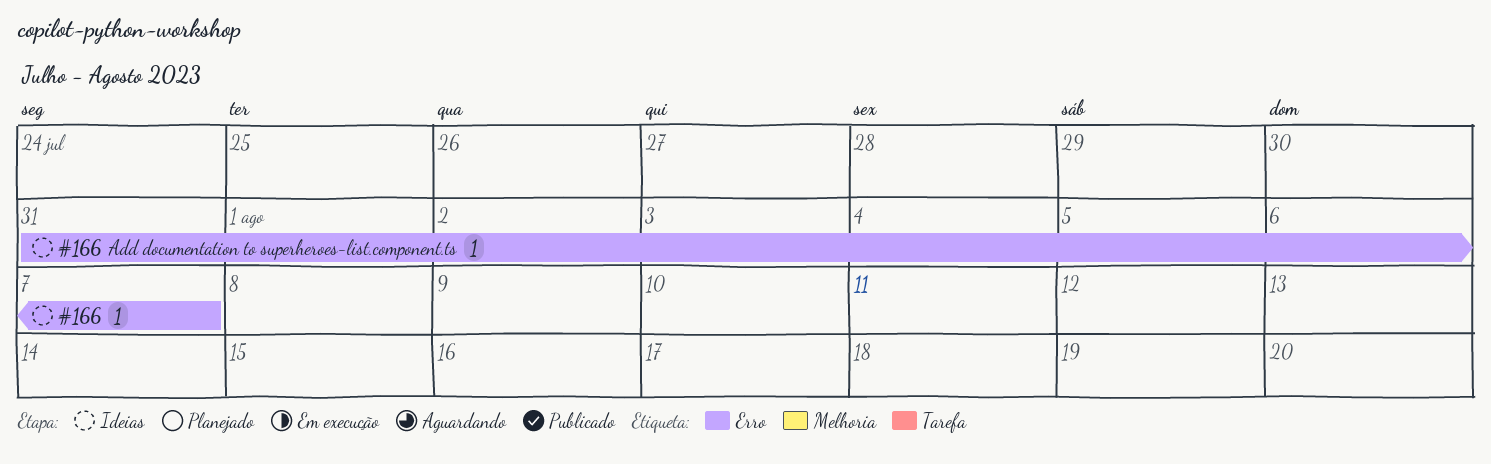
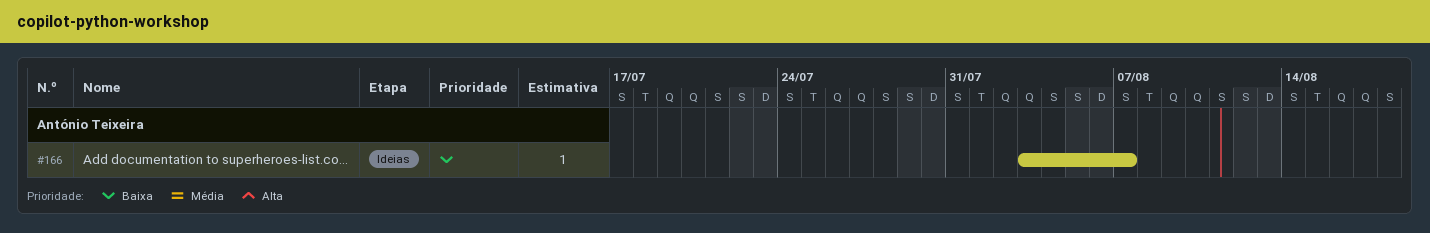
#166, start: Jul 31 -> Aug 3

